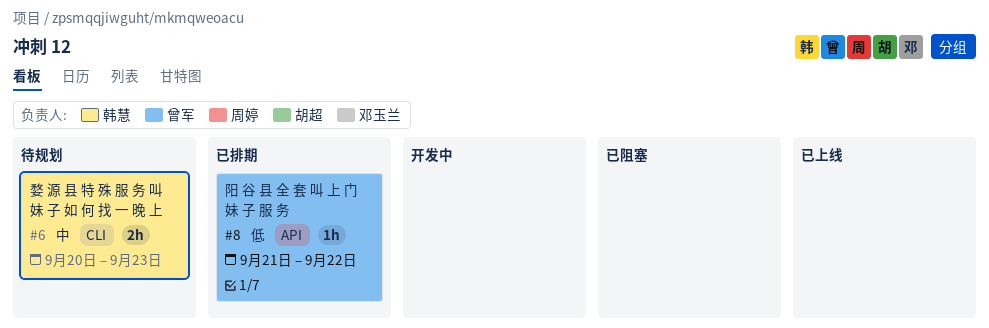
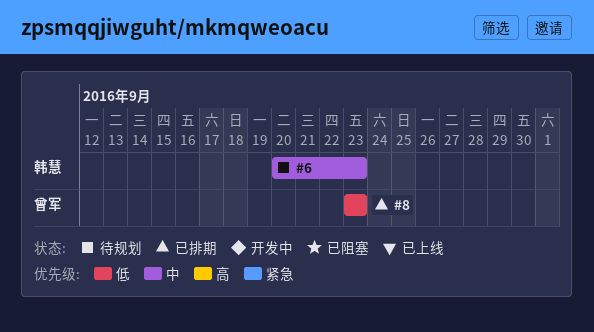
#8, start: Sep 21 -> Sep 23
#8, due: Sep 22 -> Sep 23

